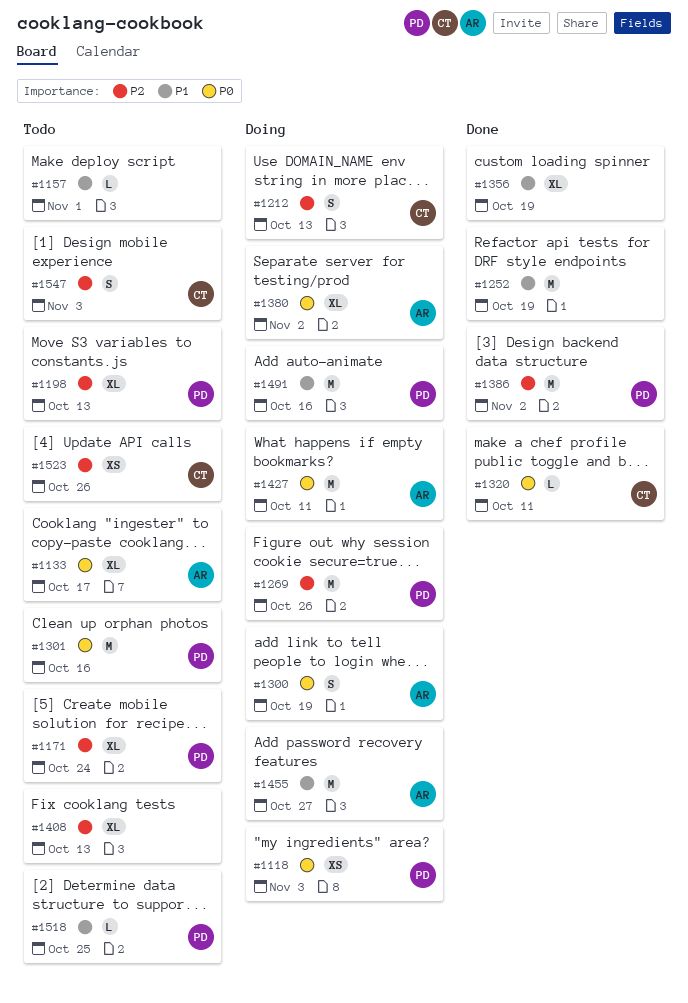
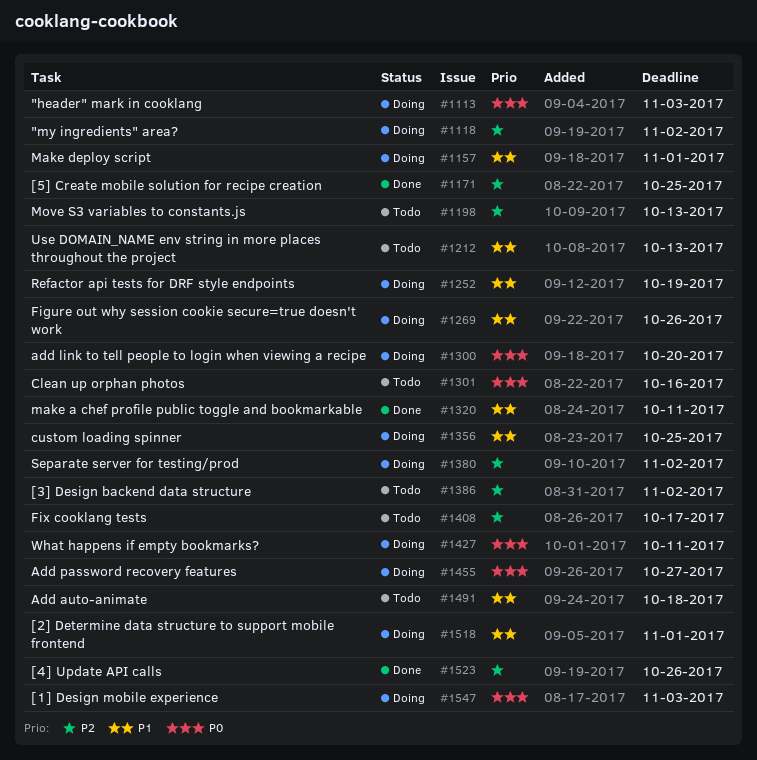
#1113: none -> present
#1118, priority: P0 -> P2
#1118, due: Nov 3 -> Nov 2
#1133: present -> none
#1157, status: Todo -> Doing
#1171, status: Todo -> Done
#1171, due: Oct 24 -> Oct 25
#1212, status: Doing -> Todo
#1212, priority: P2 -> P1
#1252, status: Done -> Doing
#1269, priority: P2 -> P1
#1300, due: Oct 19 -> Oct 20
#1320, priority: P0 -> P1
#1356, status: Done -> Doing
#1356, due: Oct 19 -> Oct 25
#1380, priority: P0 -> P2
#1386, status: Done -> Todo
#1408, due: Oct 13 -> Oct 17
#1455, priority: P1 -> P0
#1491, status: Doing -> Todo
#1491, due: Oct 16 -> Oct 18
#1518, status: Todo -> Doing
#1518, due: Oct 25 -> Nov 1
#1523, status: Todo -> Done
#1547, status: Todo -> Doing
#1547, priority: P2 -> P0

